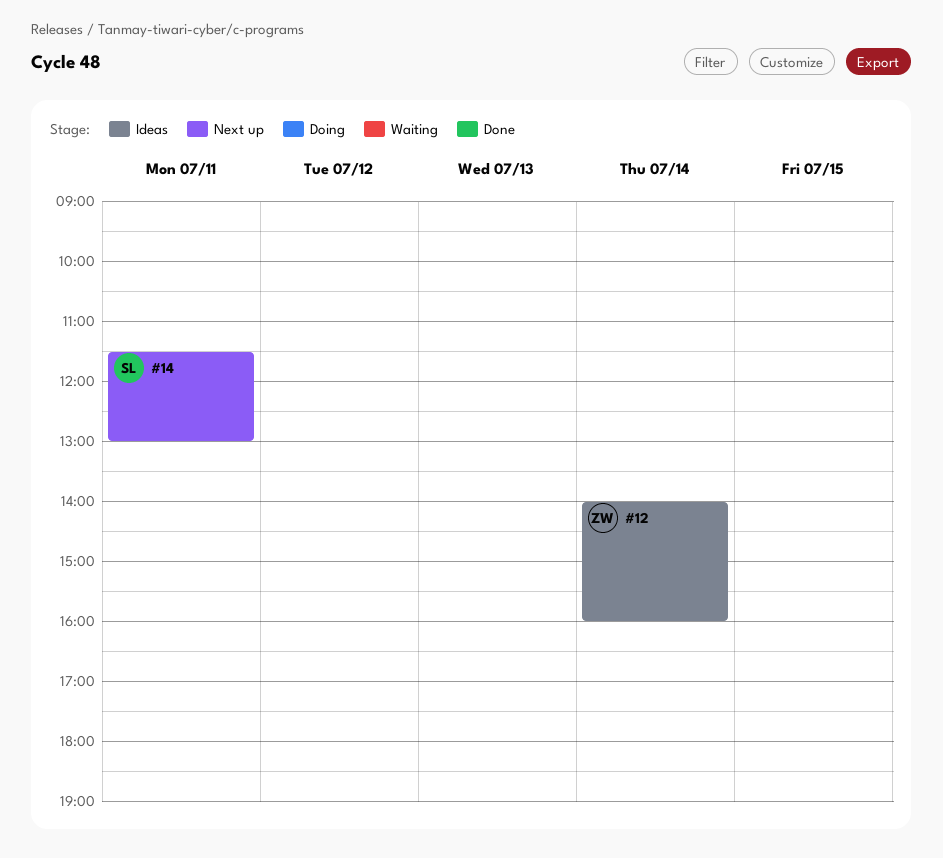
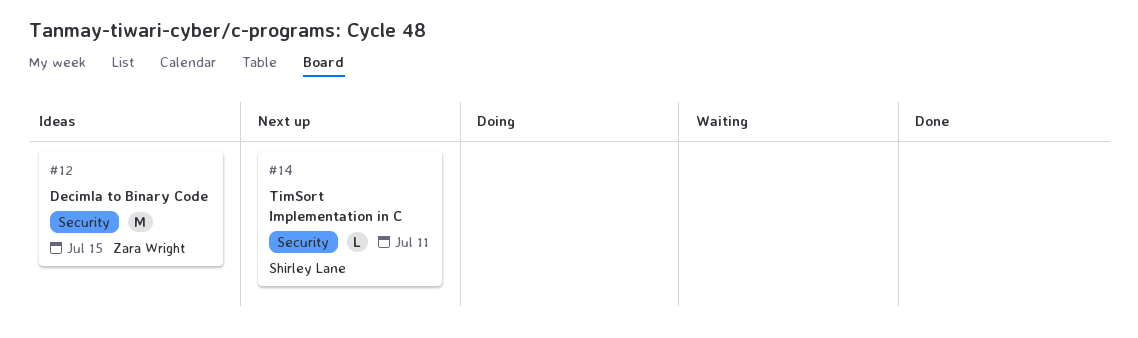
#12, day: Jul 14 -> Jul 15

